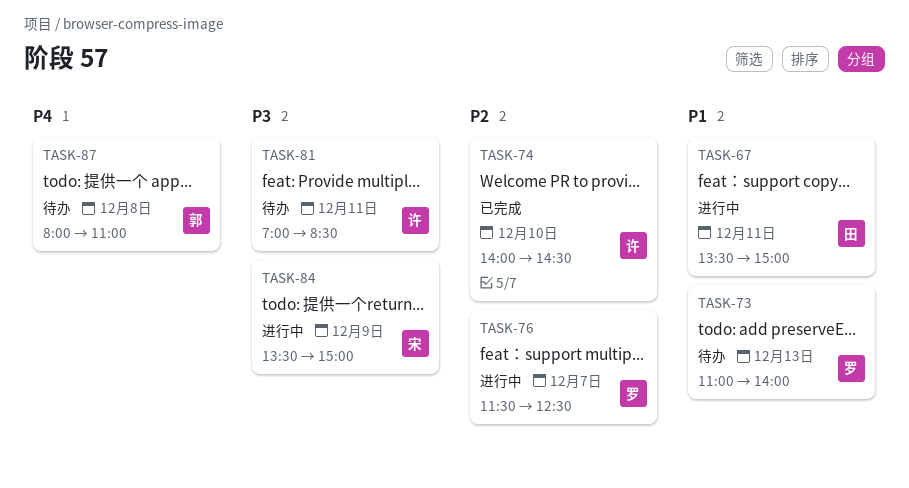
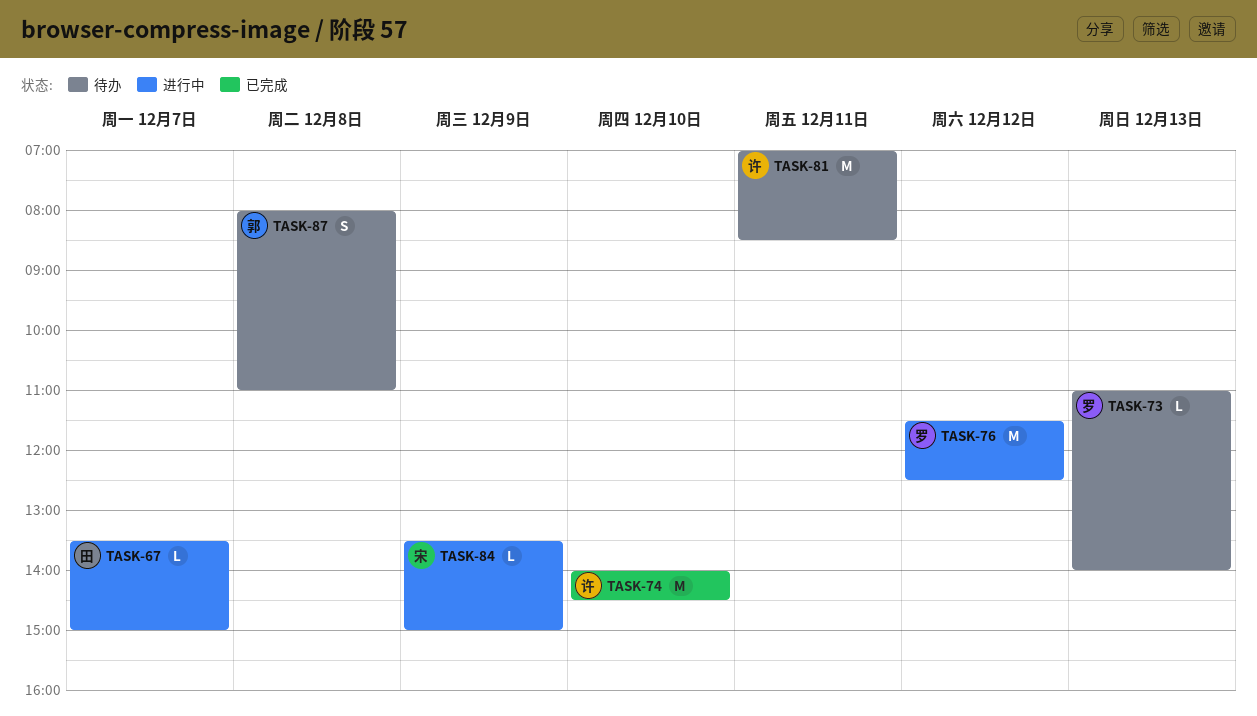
TASK-67, day: Dec 11 -> Dec 7
TASK-76, day: Dec 7 -> Dec 12

